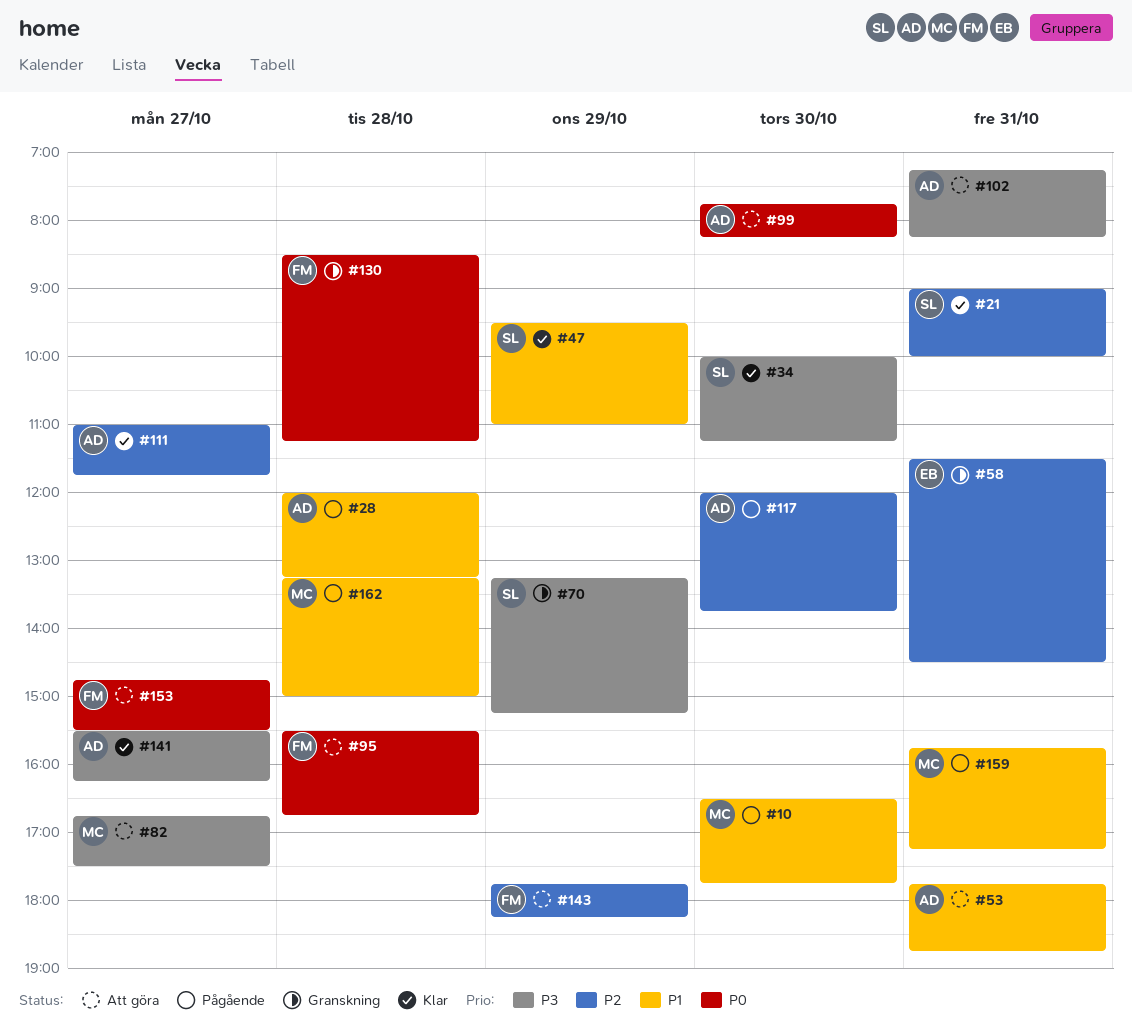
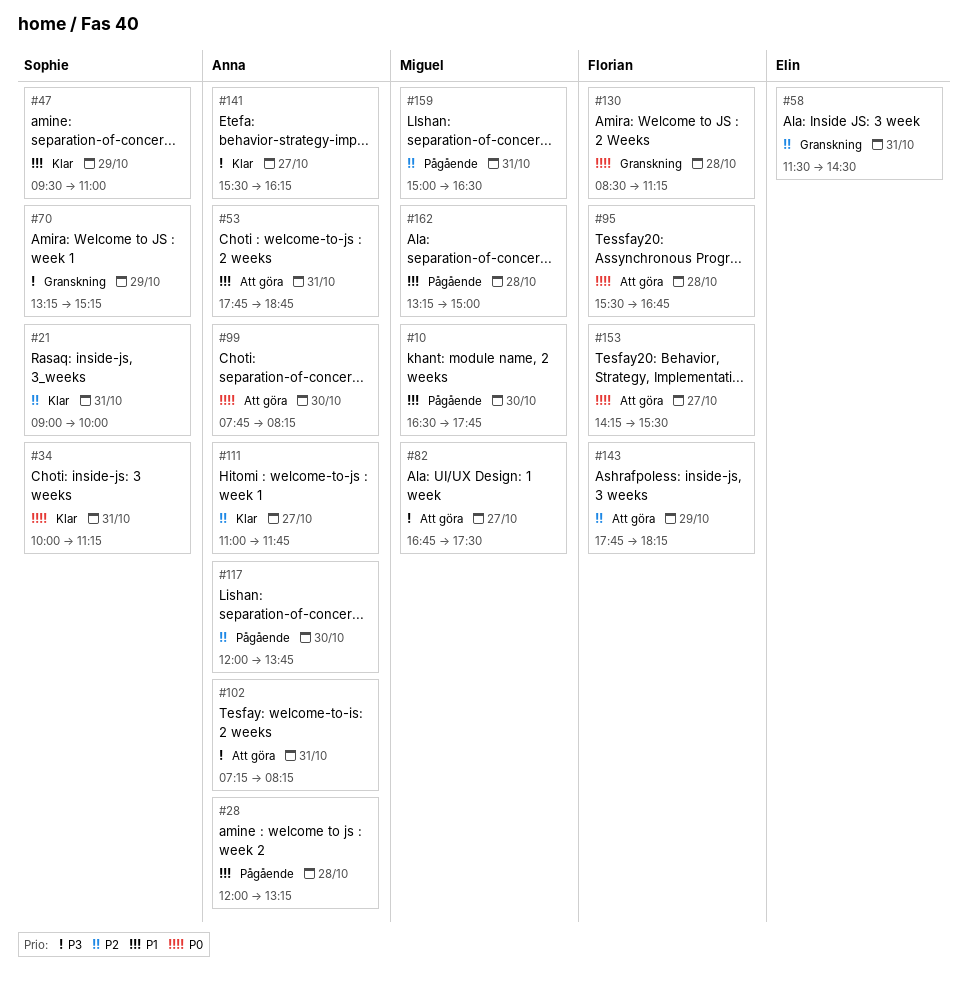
#34, priority: P3 -> P0
#34, day: Oct 30 -> Oct 31
#153, begins: 14:45 -> 14:15
#159, priority: P1 -> P2
#159, begins: 15:45 -> 15:00
#159, ends: 17:15 -> 16:30

